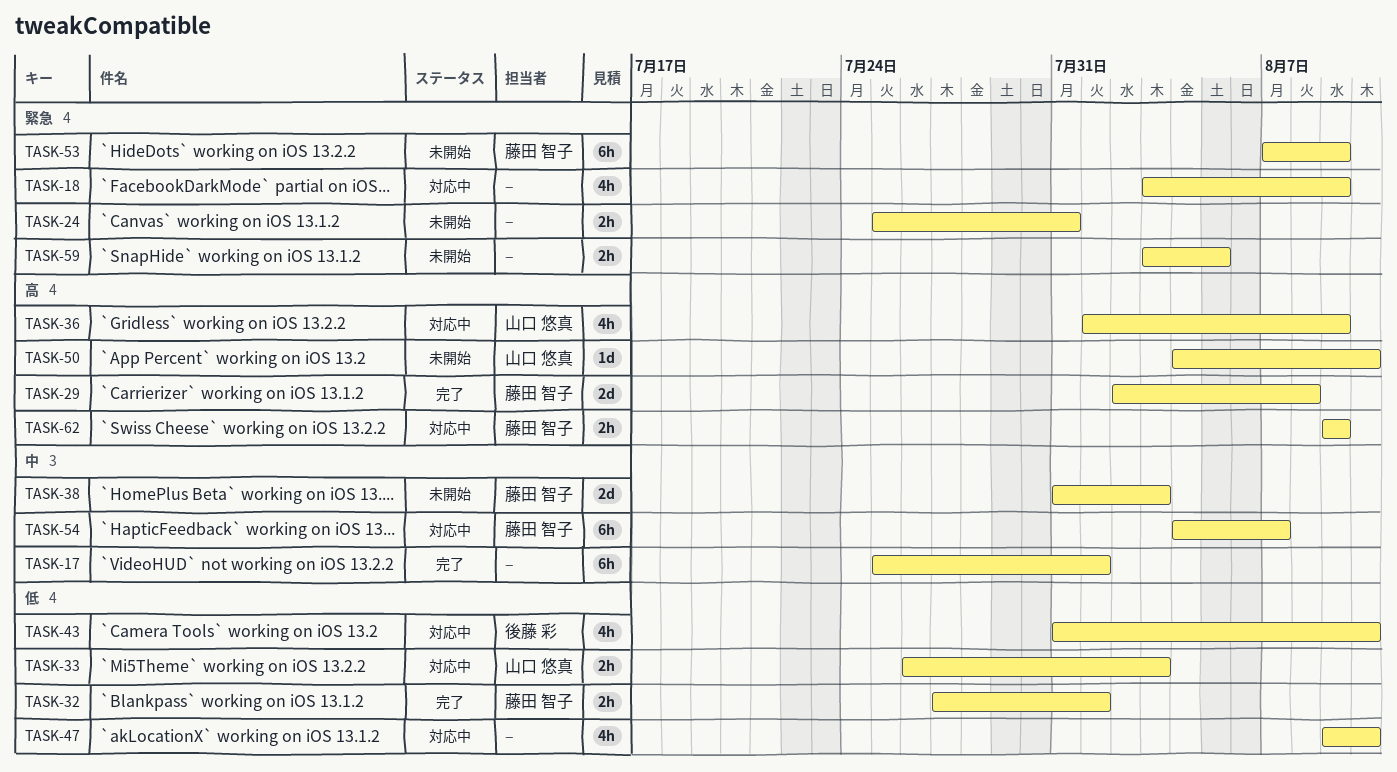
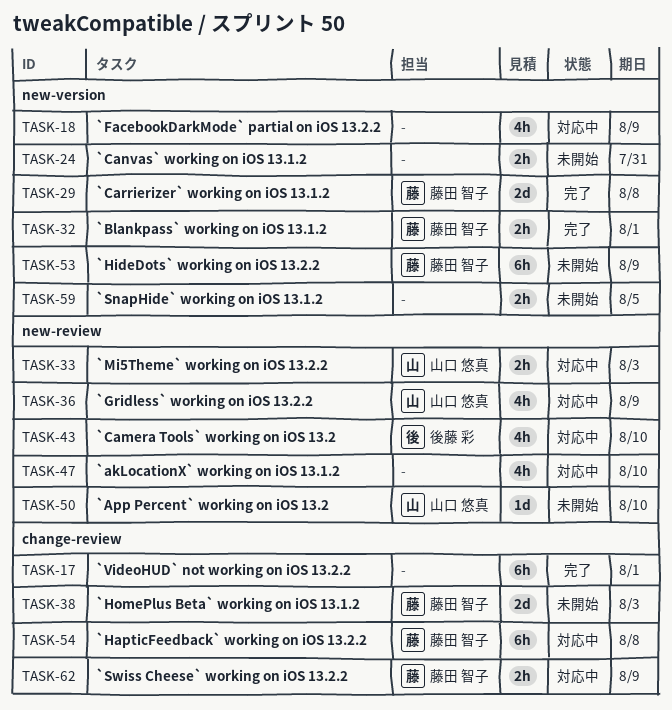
TASK-54, due: Aug 7 -> Aug 8

